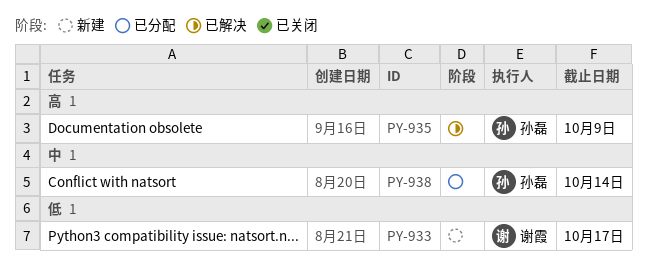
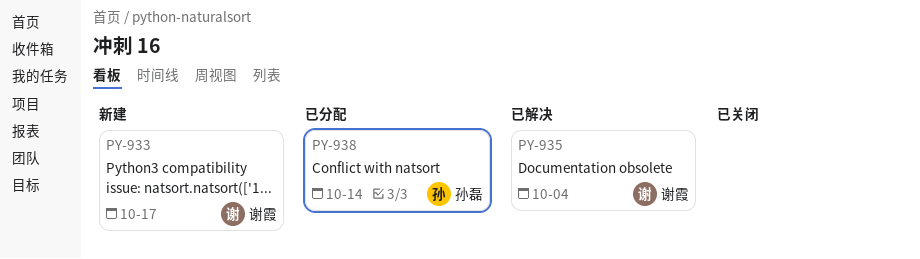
PY-935, owner: 孙磊 -> 谢霞
PY-935, due: Oct 9 -> Oct 4

